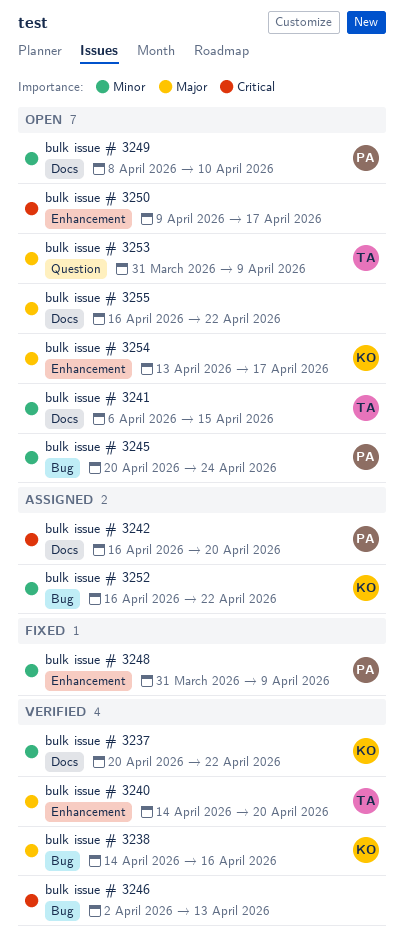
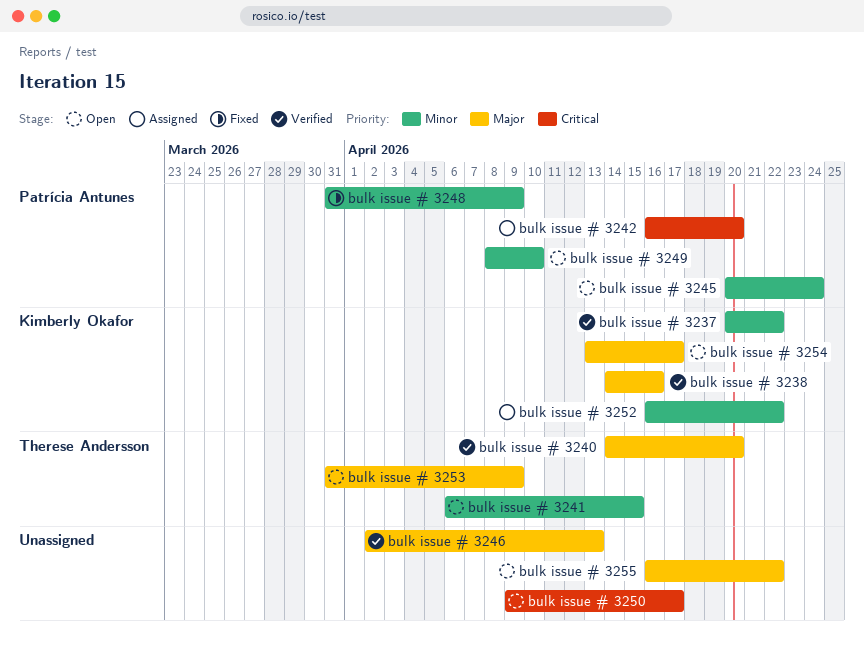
bulk issue # 3246, priority: Critical -> Major

